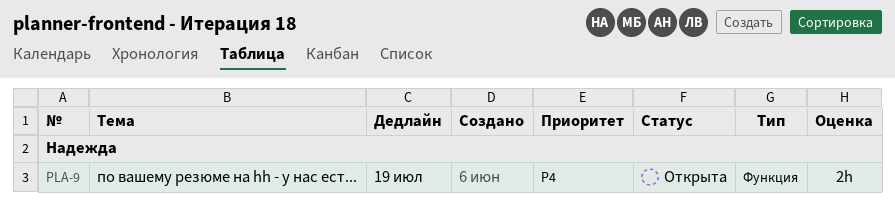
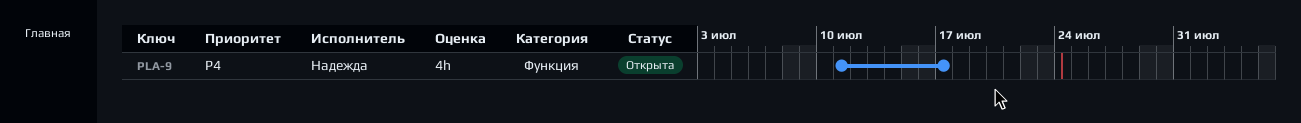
PLA-9, estimate: 2h -> 4h
PLA-9, due: Jul 19 -> Jul 17

